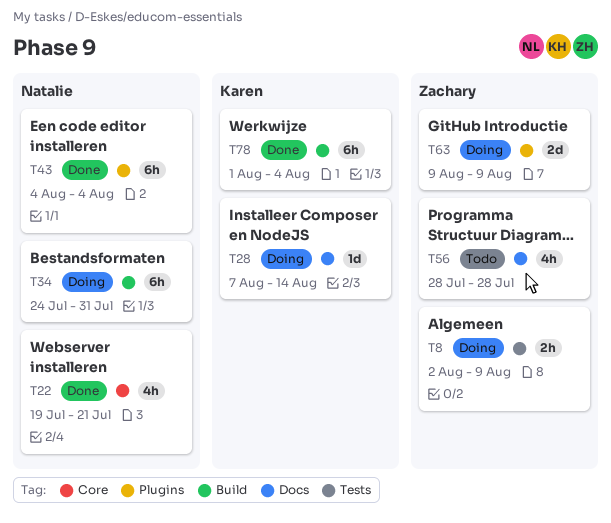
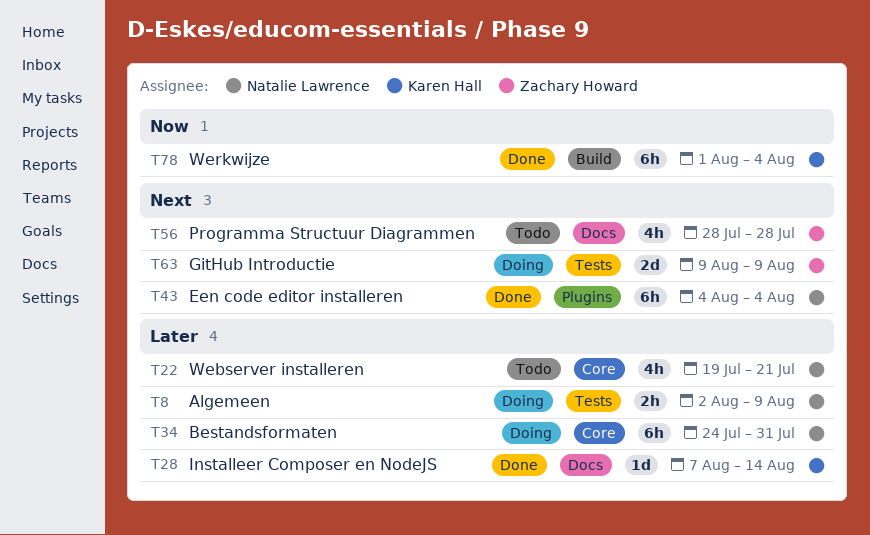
T8, owner: Zachary Howard -> Natalie Lawrence
T22, status: Done -> Todo
T28, status: Doing -> Done
T34, label: Build -> Core
T63, label: Plugins -> Tests

